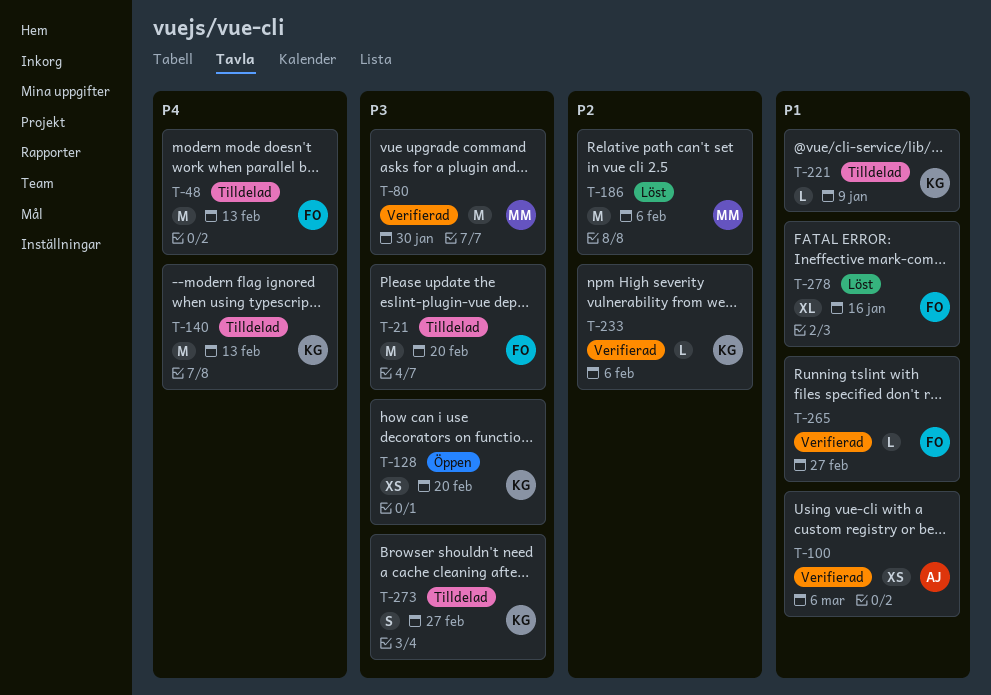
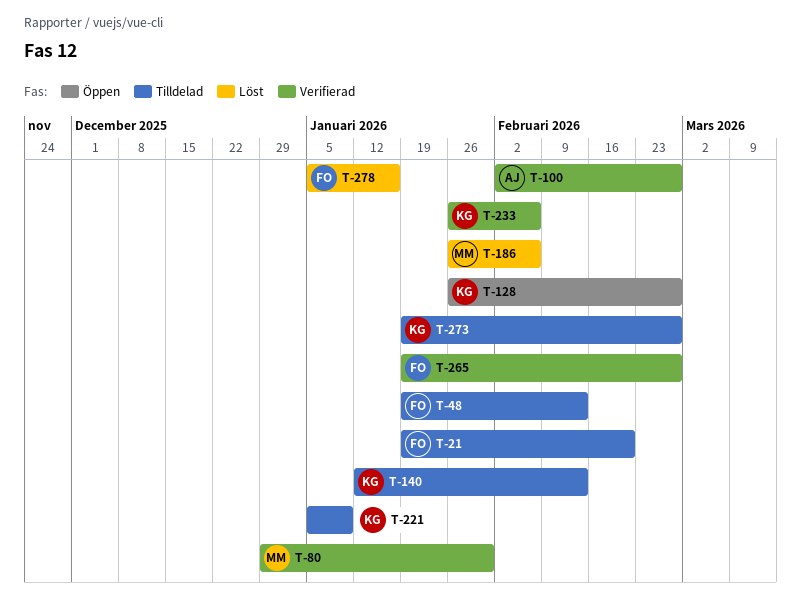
T-100, due: Mar 6 -> Feb 27
T-128, due: Feb 20 -> Feb 27

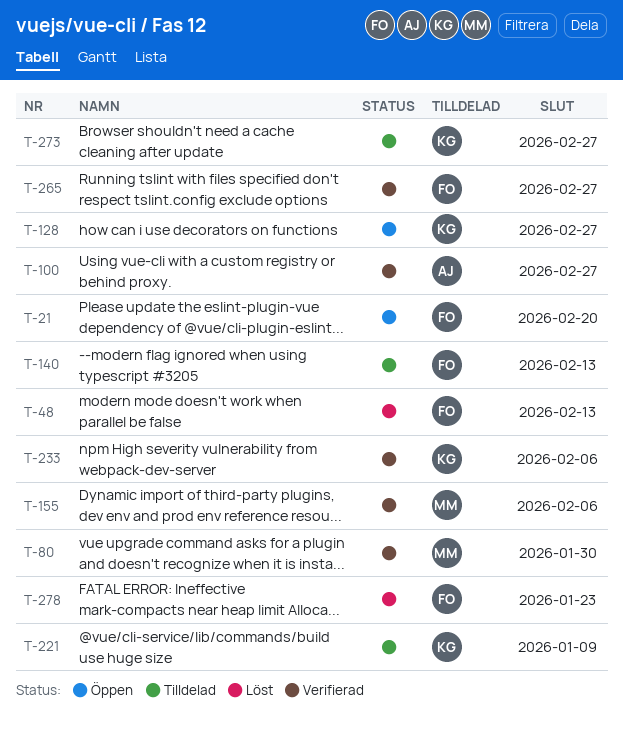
T-21, status: Tilldelad -> Öppen
T-48, status: Tilldelad -> Löst
T-140, owner: KG -> FO
T-155: none -> present
T-186: present -> none
T-278, due: Jan 16 -> Jan 23

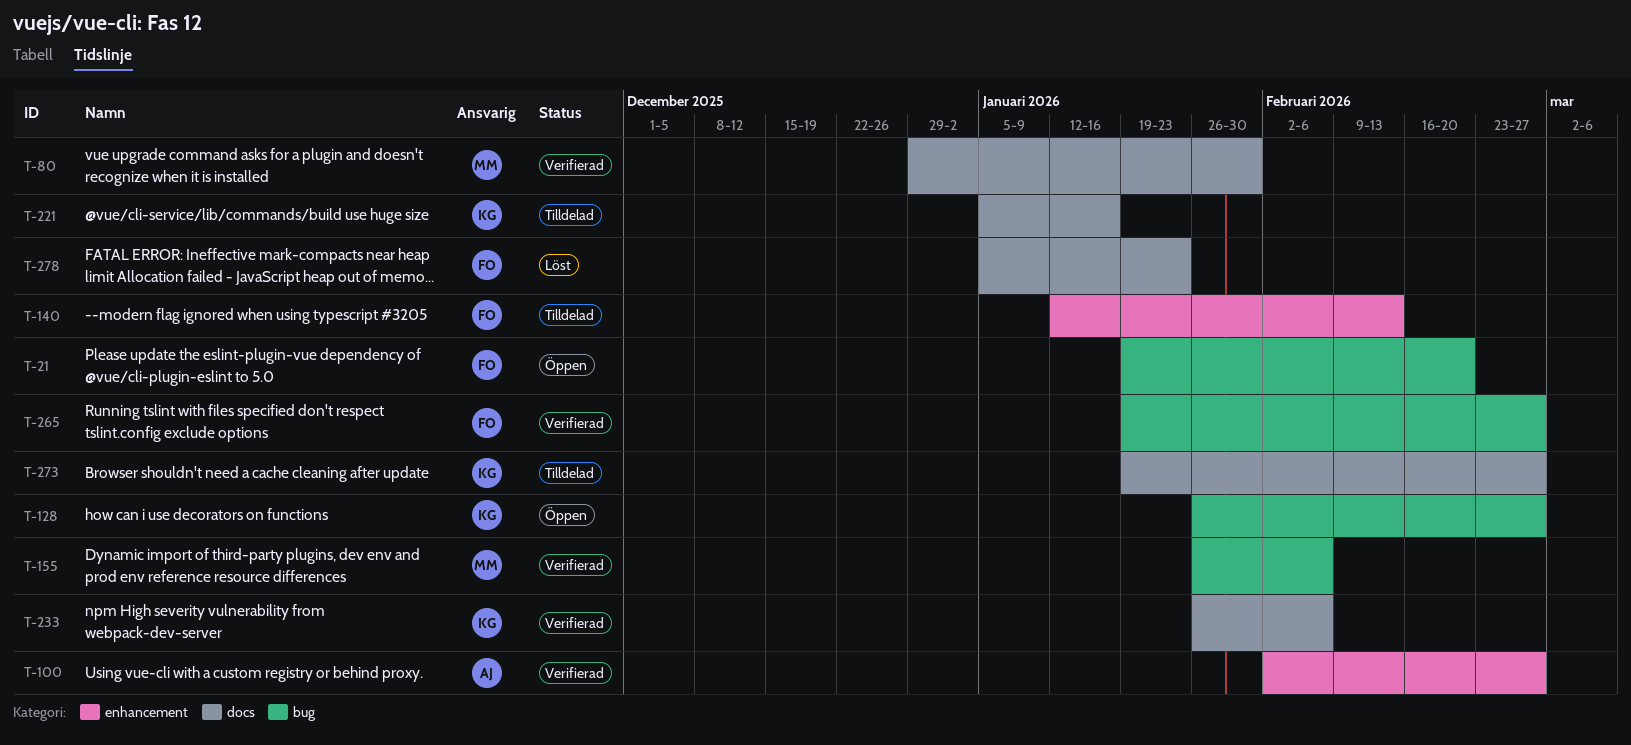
T-48: present -> none
T-221, due: Jan 9 -> Jan 16

